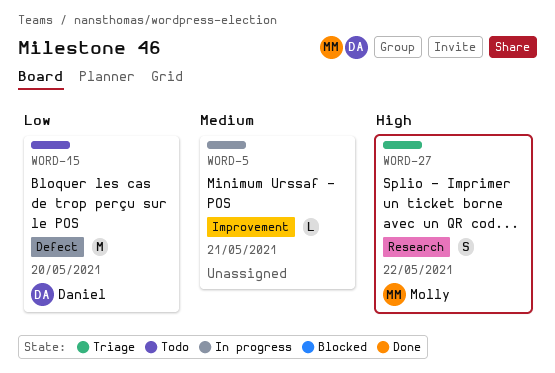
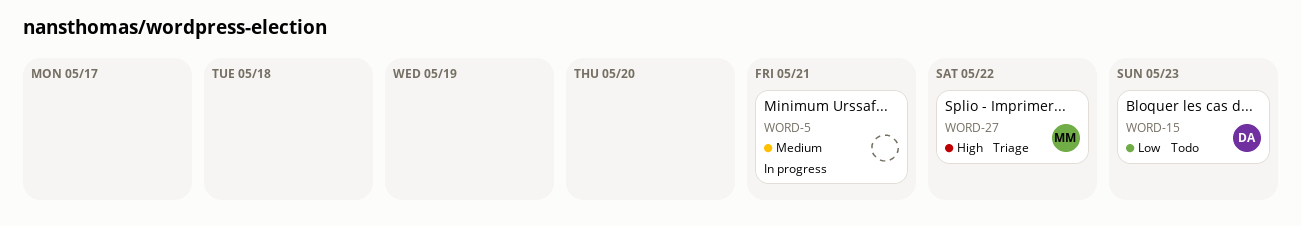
WORD-15, due: May 20 -> May 23

